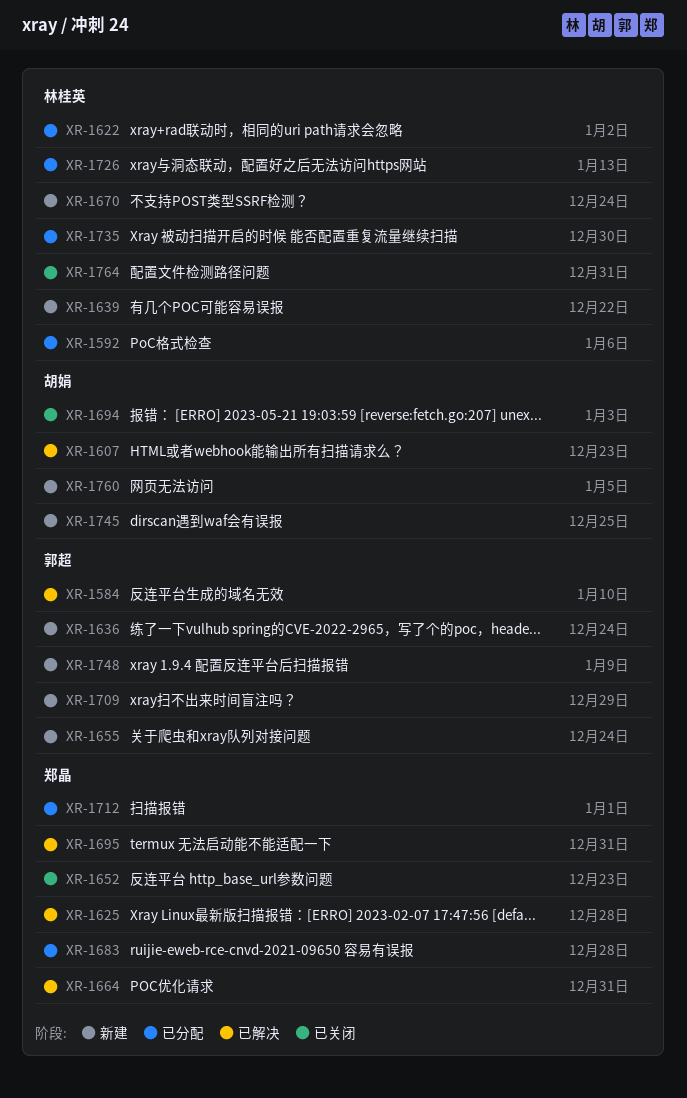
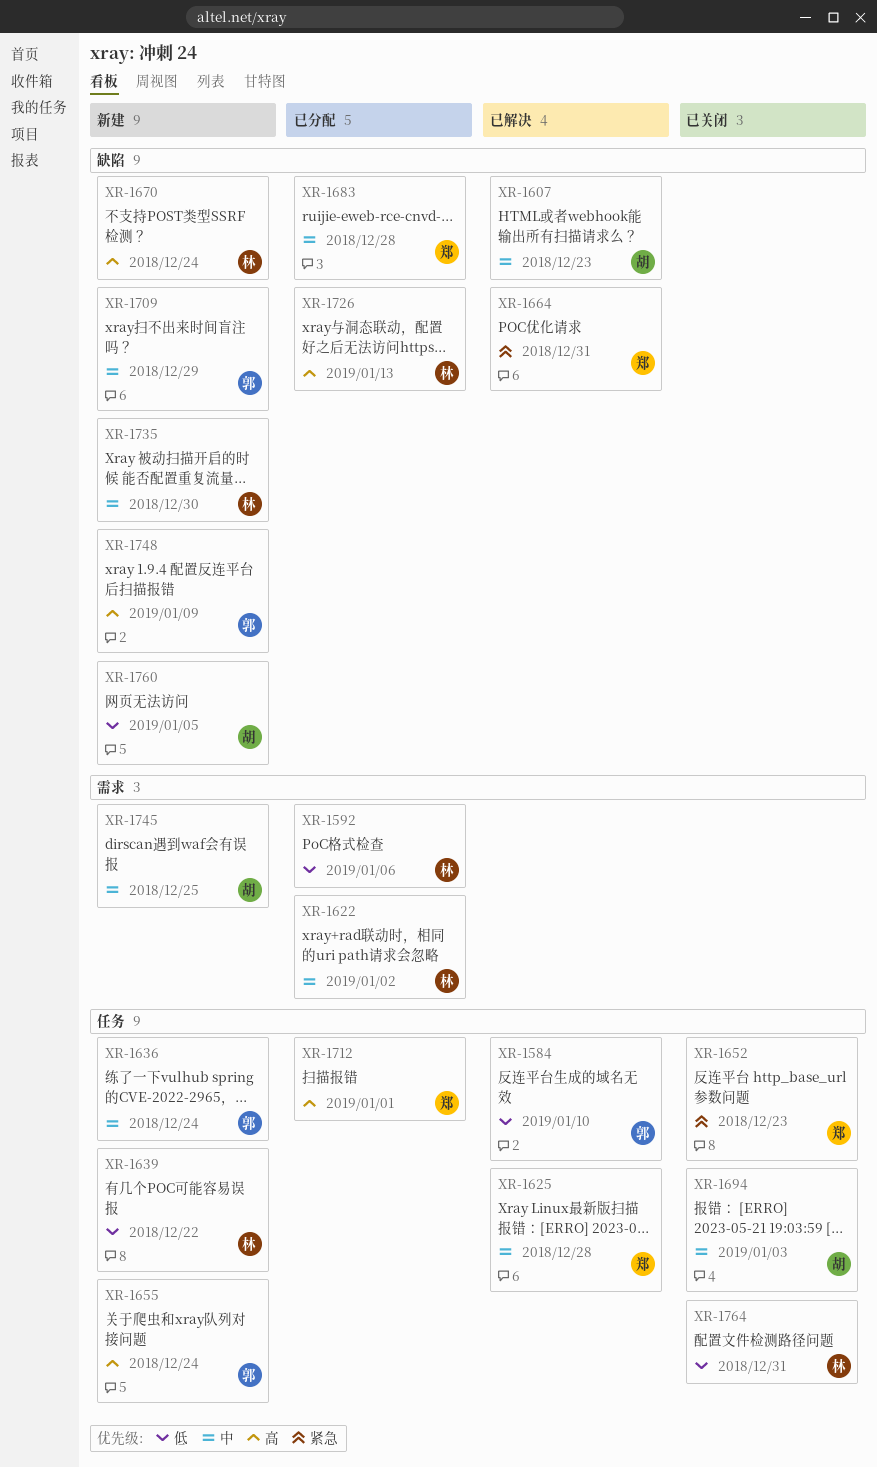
XR-1695: present -> none
XR-1735, status: 已分配 -> 新建

